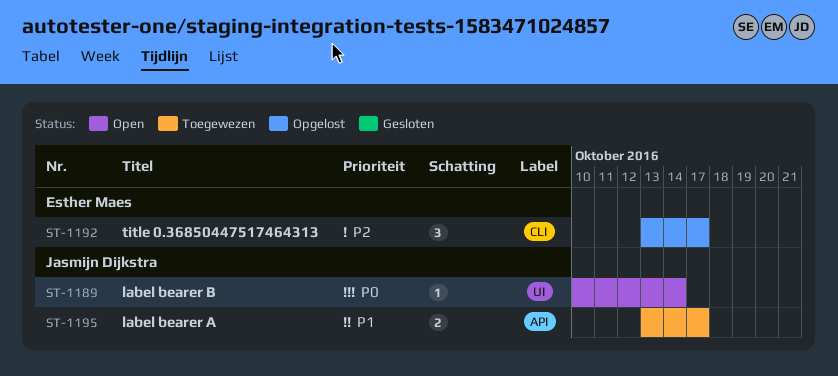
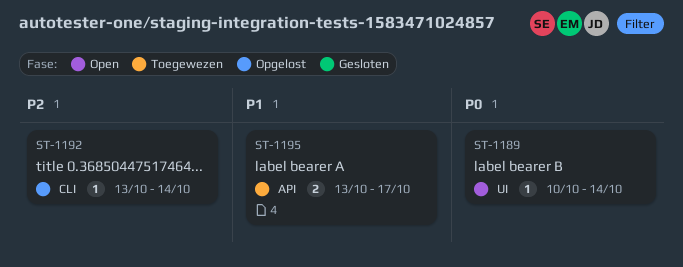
ST-1192, estimate: 3 -> 1
ST-1192, due: Oct 17 -> Oct 14

